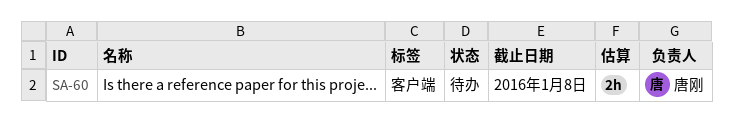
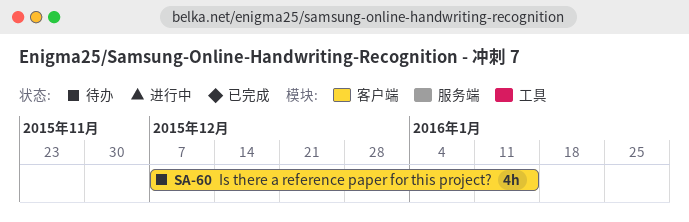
SA-60, estimate: 2h -> 4h
SA-60, due: Jan 8 -> Jan 15

